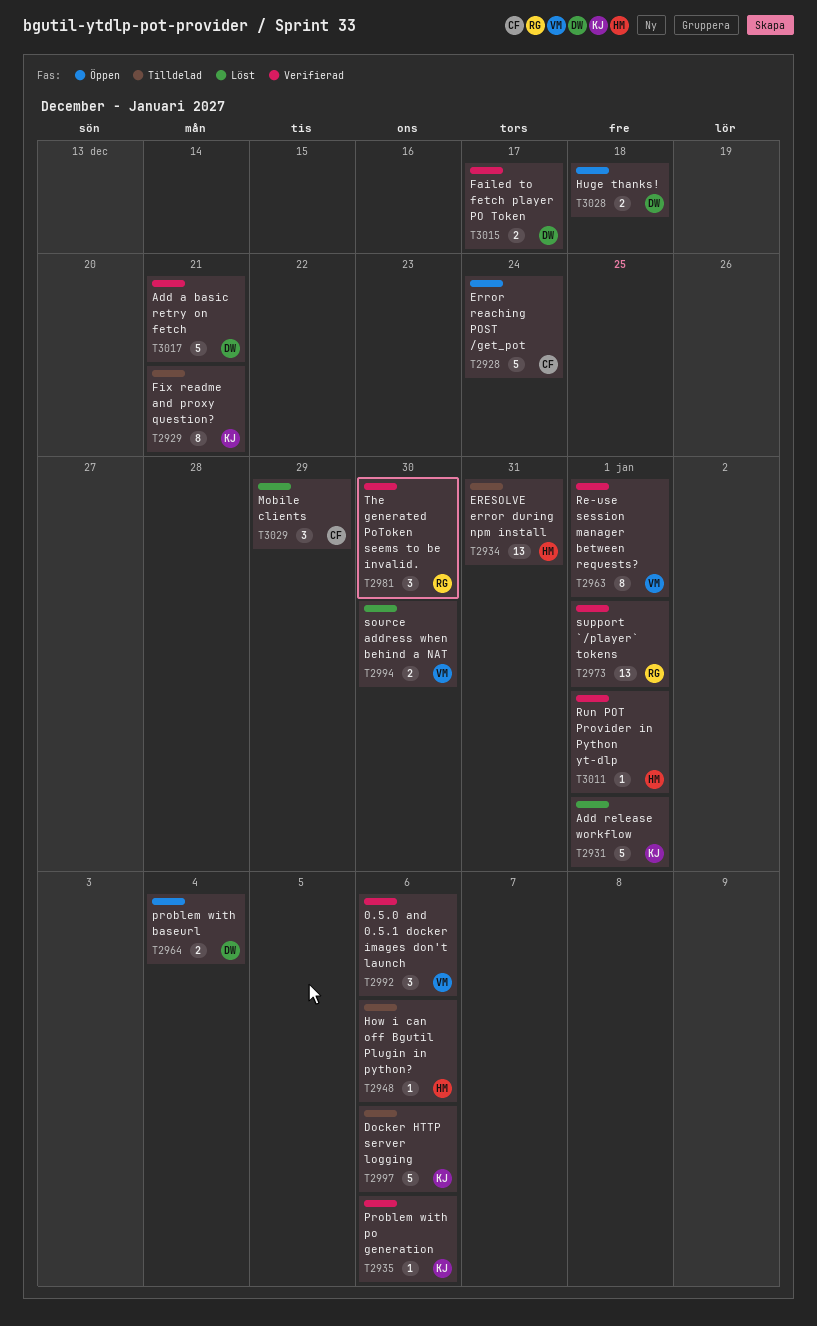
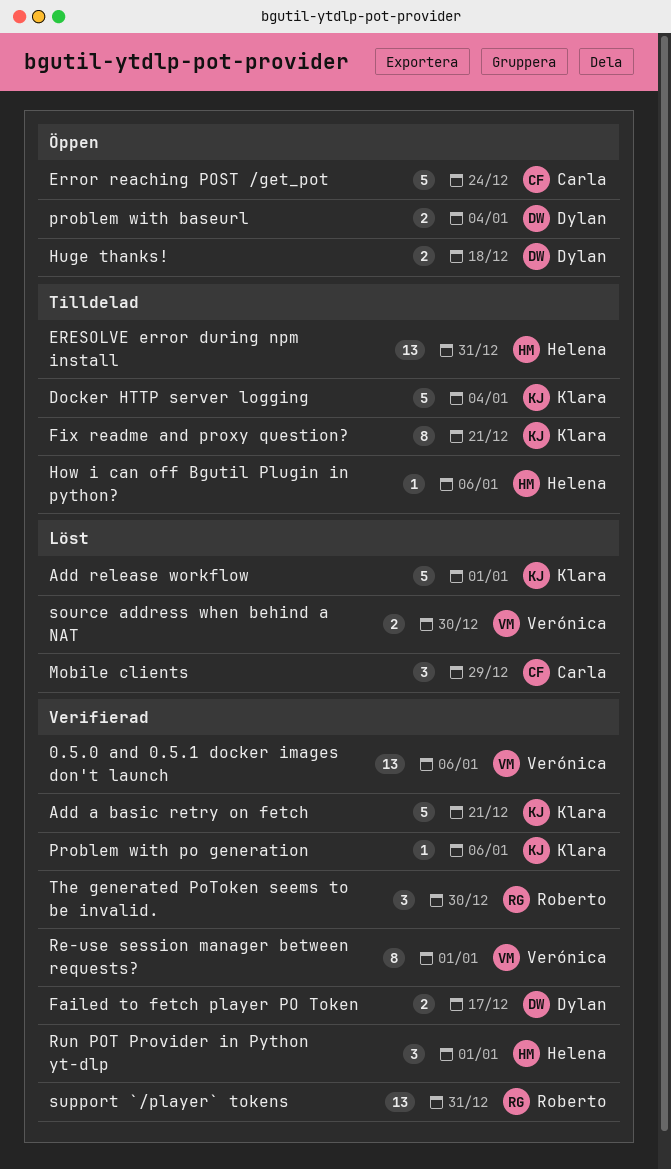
0.5.0 and 0.5.1 docker images don't launch, estimate: 3 -> 13
Add a basic retry on fetch, owner: Dylan -> Klara
Docker HTTP server logging, due: Jan 6 -> Jan 4
Run POT Provider in Python yt-dlp, estimate: 1 -> 3
support `/player` tokens, due: Jan 1 -> Dec 31

